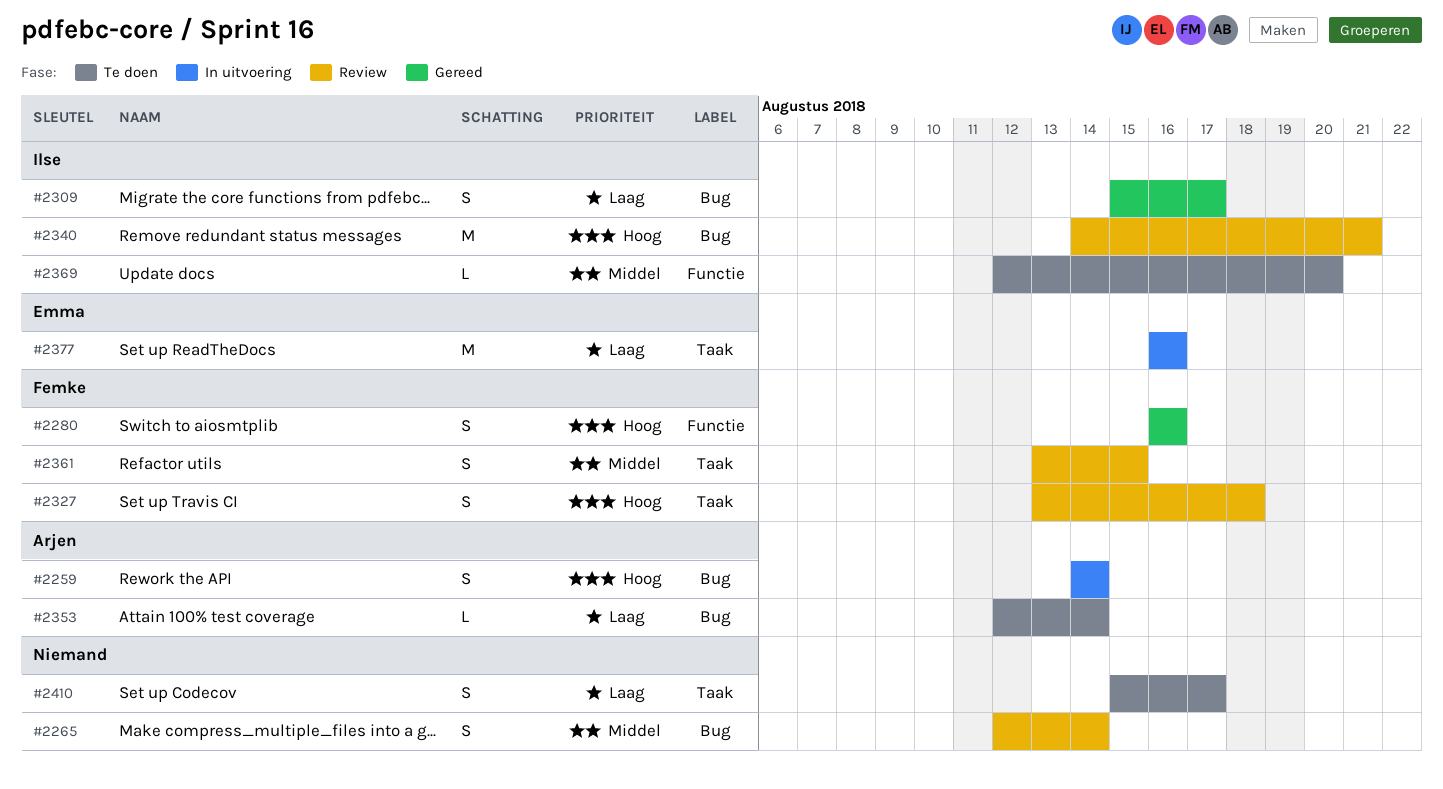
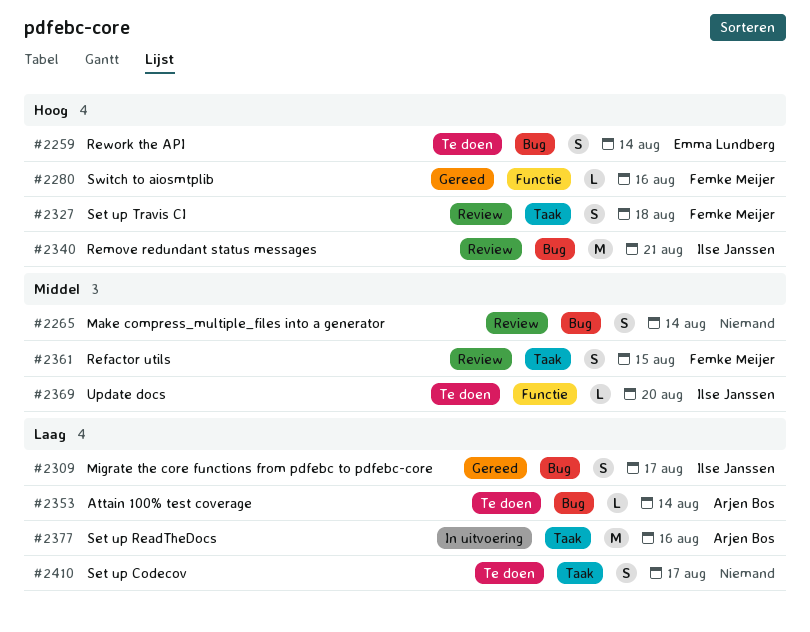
#2259, status: In uitvoering -> Te doen
#2259, owner: Arjen Bos -> Emma Lundberg
#2280, estimate: S -> L
#2377, owner: Emma Lundberg -> Arjen Bos

